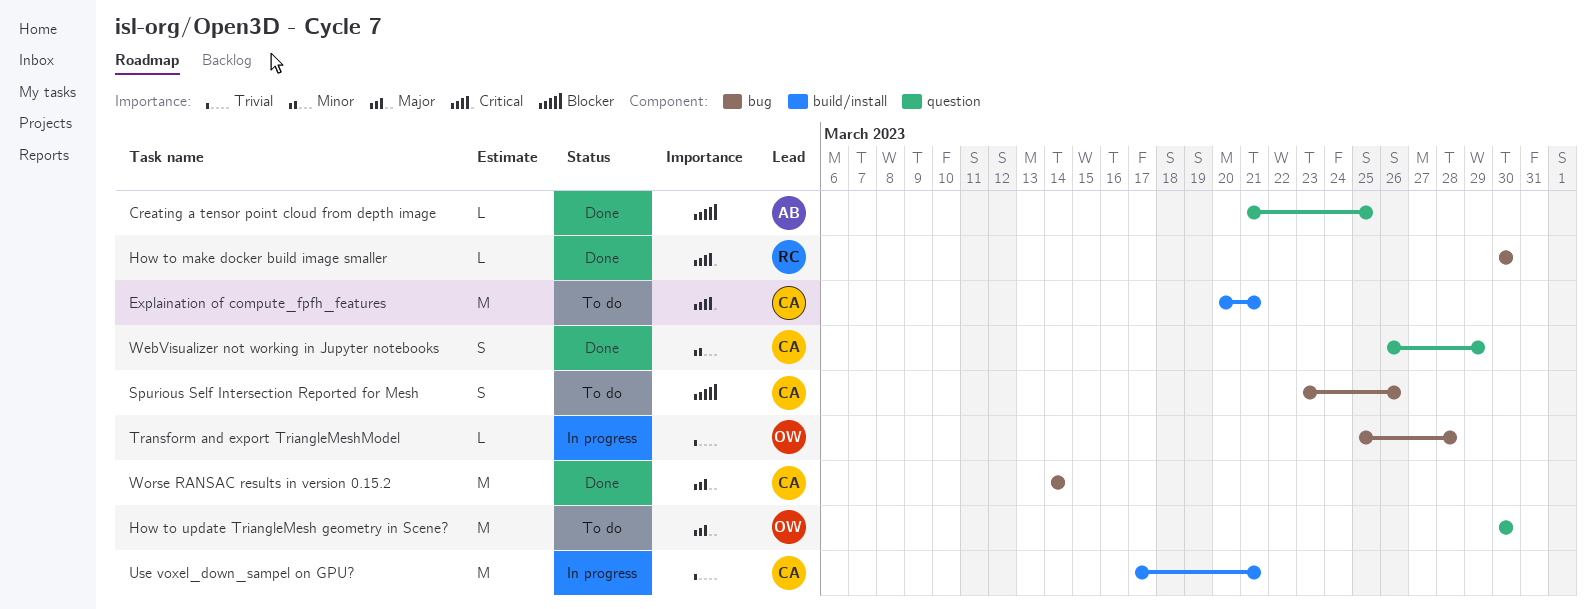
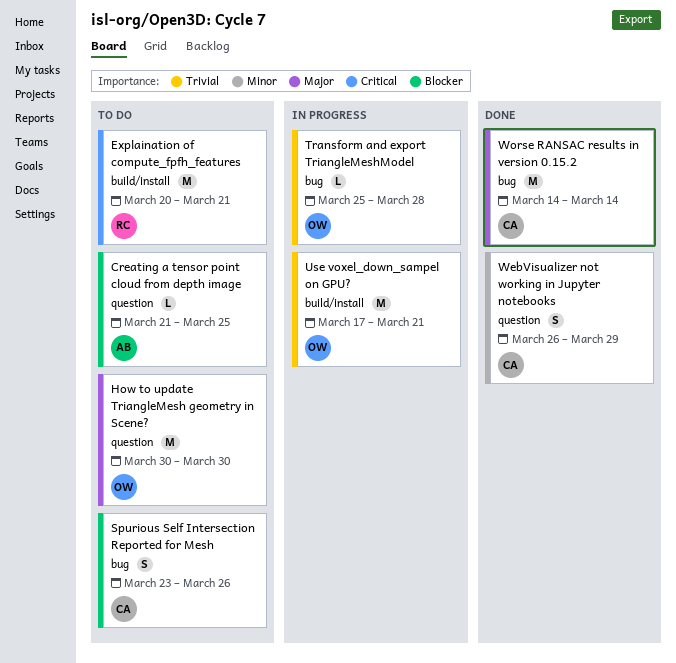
Creating a tensor point cloud from depth image, status: Done -> To do
Explaination of compute_fpfh_features, owner: CA -> RC
How to make docker build image smaller: present -> none
Use voxel_down_sampel on GPU?, owner: CA -> OW

